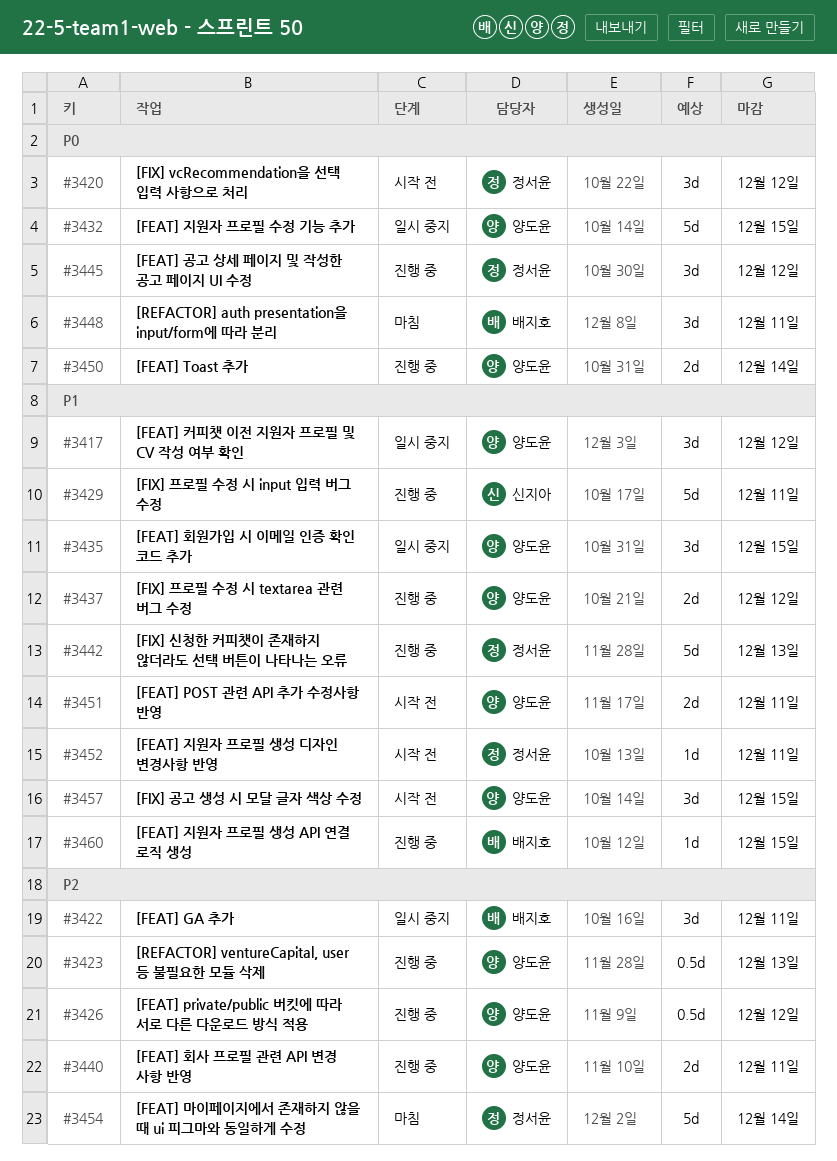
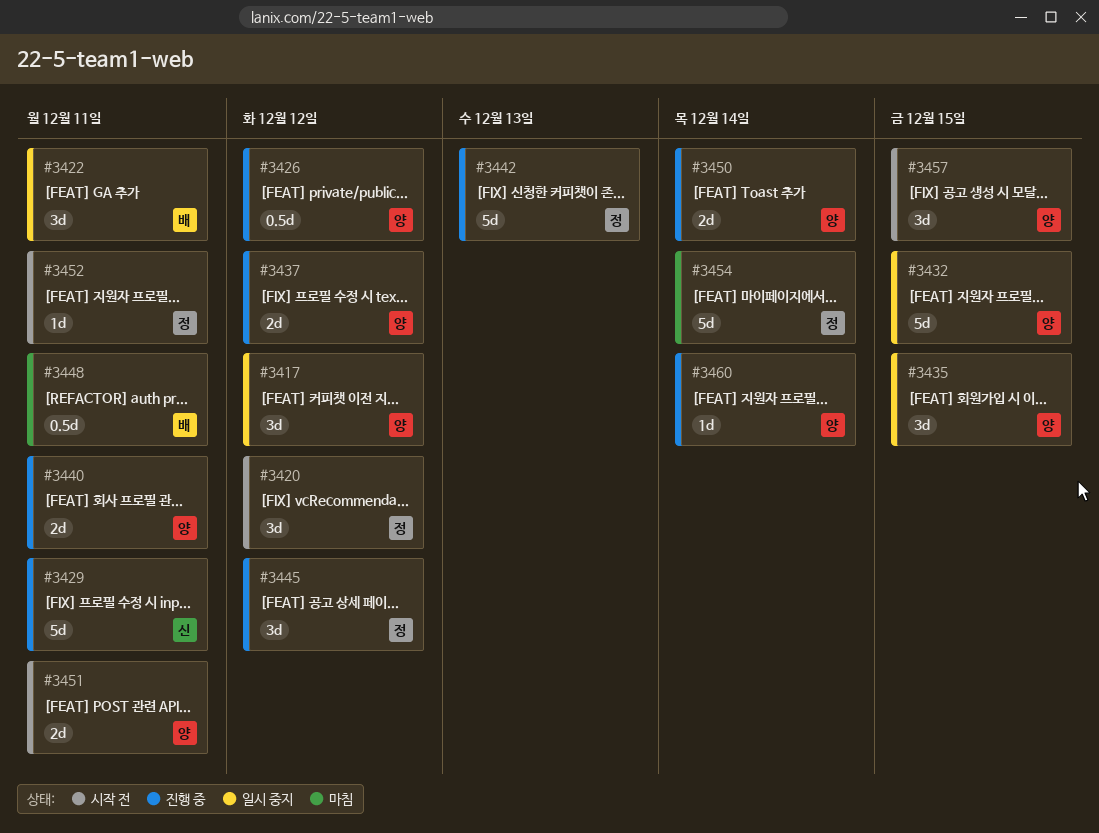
#3423: present -> none
#3448, estimate: 3d -> 0.5d
#3460, owner: 배지호 -> 양도윤
#3460, due: Dec 15 -> Dec 14

